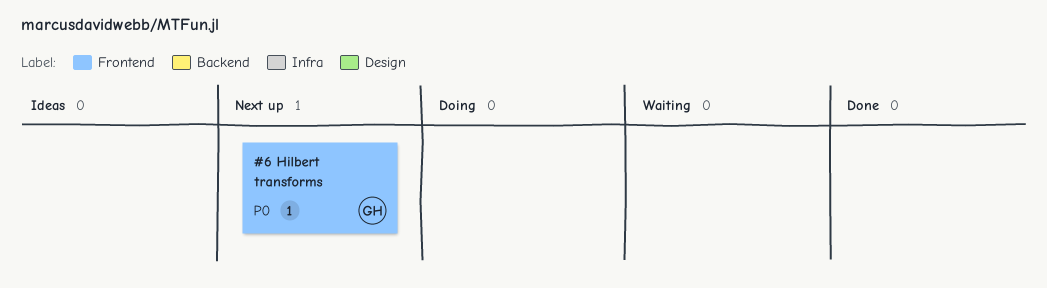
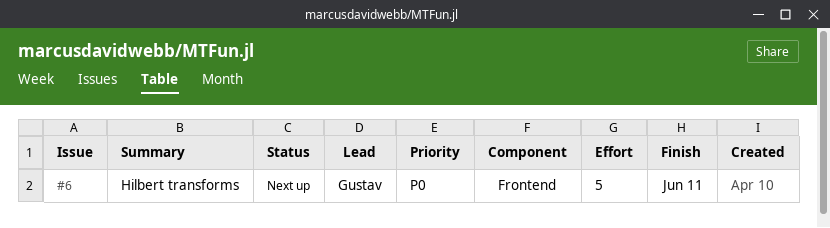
#6, estimate: 1 -> 5

